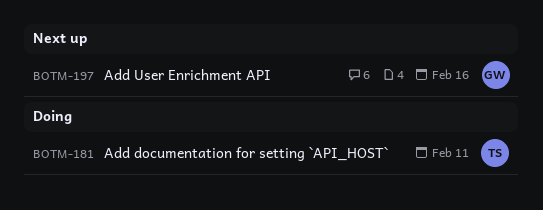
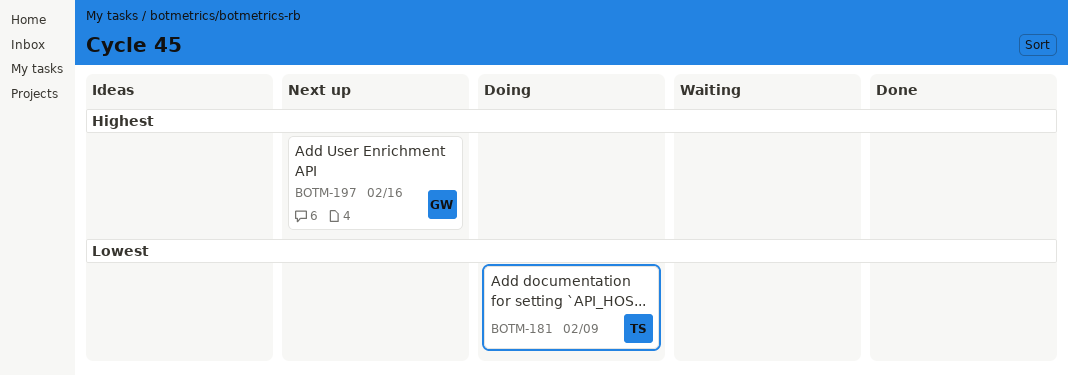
BOTM-181, due: Feb 11 -> Feb 9

